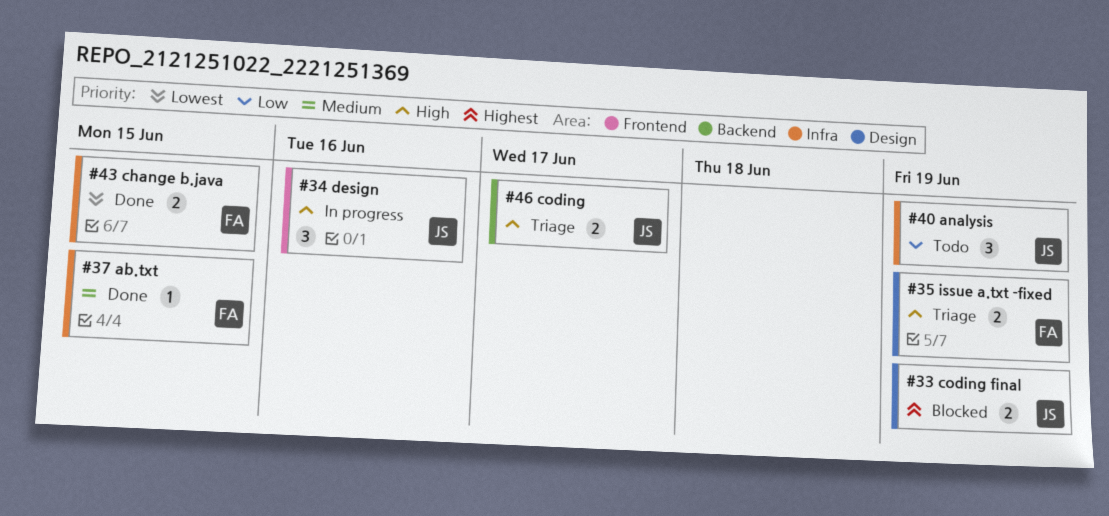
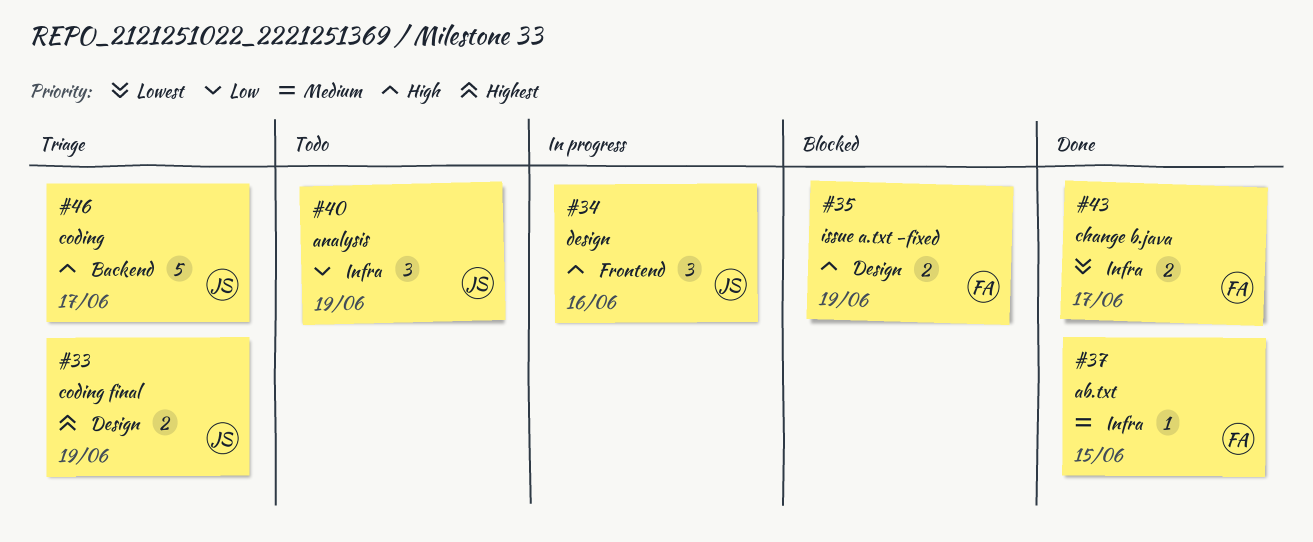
#33, status: Blocked -> Triage
#35, status: Triage -> Blocked
#43, due: Jun 15 -> Jun 17
#46, estimate: 2 -> 5

